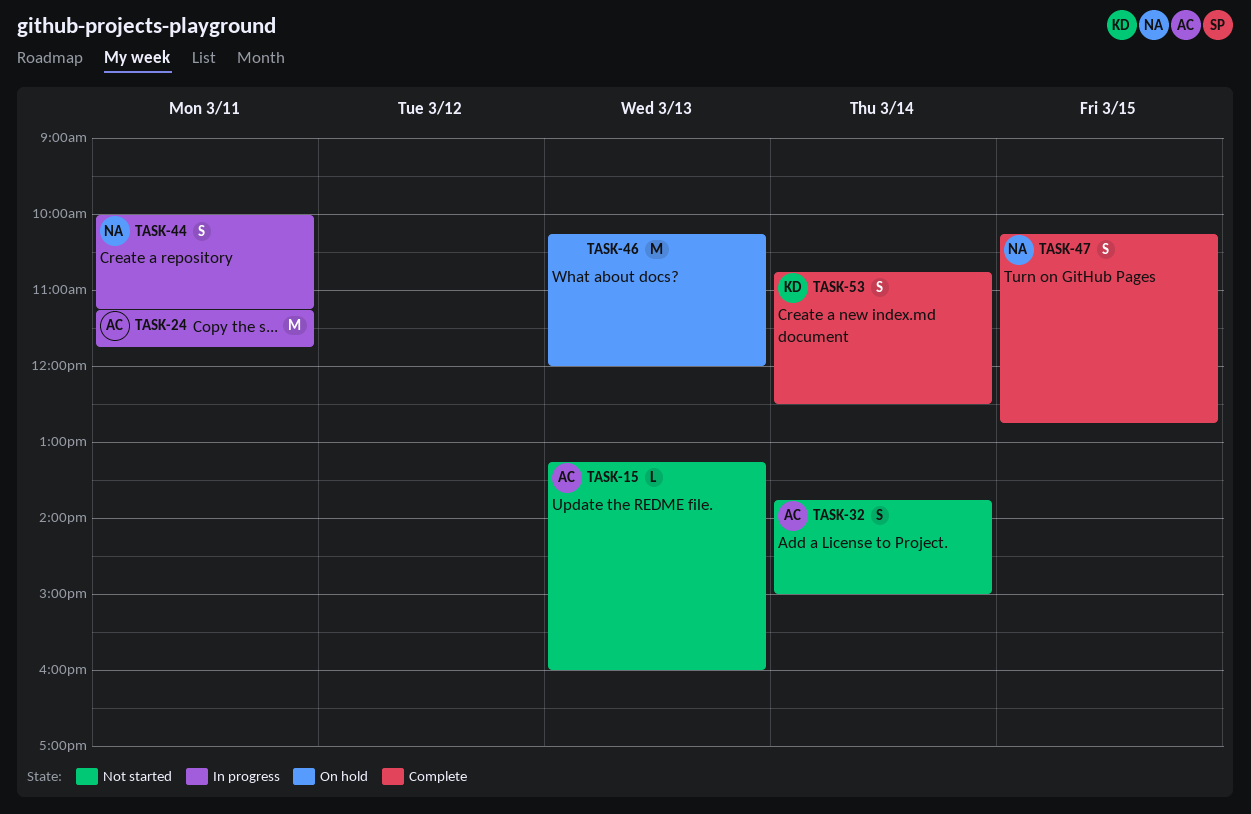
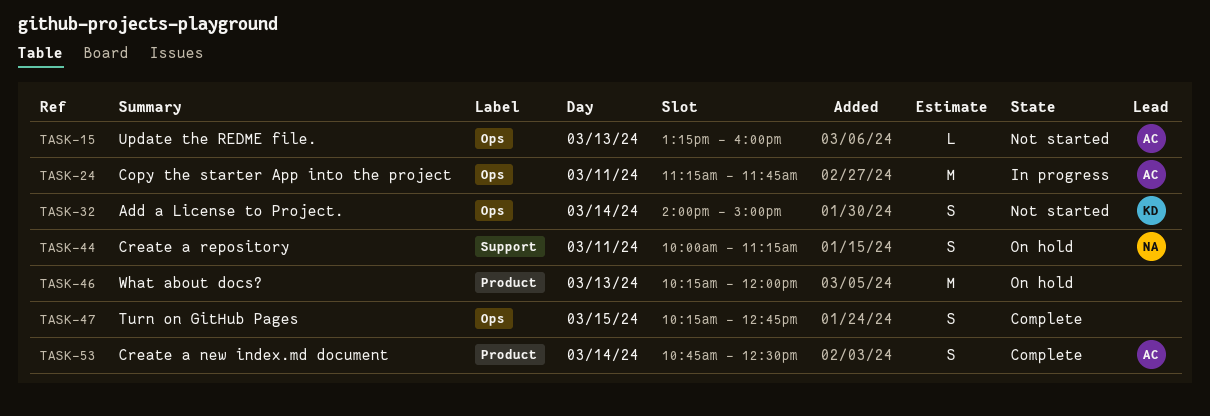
TASK-32, owner: AC -> KD
TASK-32, begins: 13:45 -> 14:00
TASK-44, status: In progress -> On hold
TASK-47, owner: NA -> none
TASK-53, owner: KD -> AC

